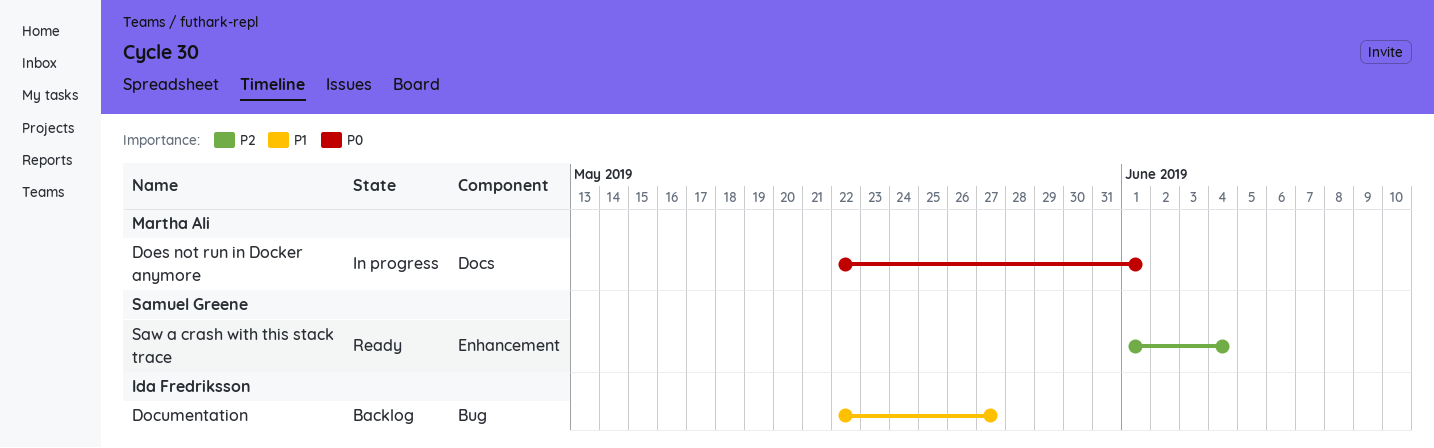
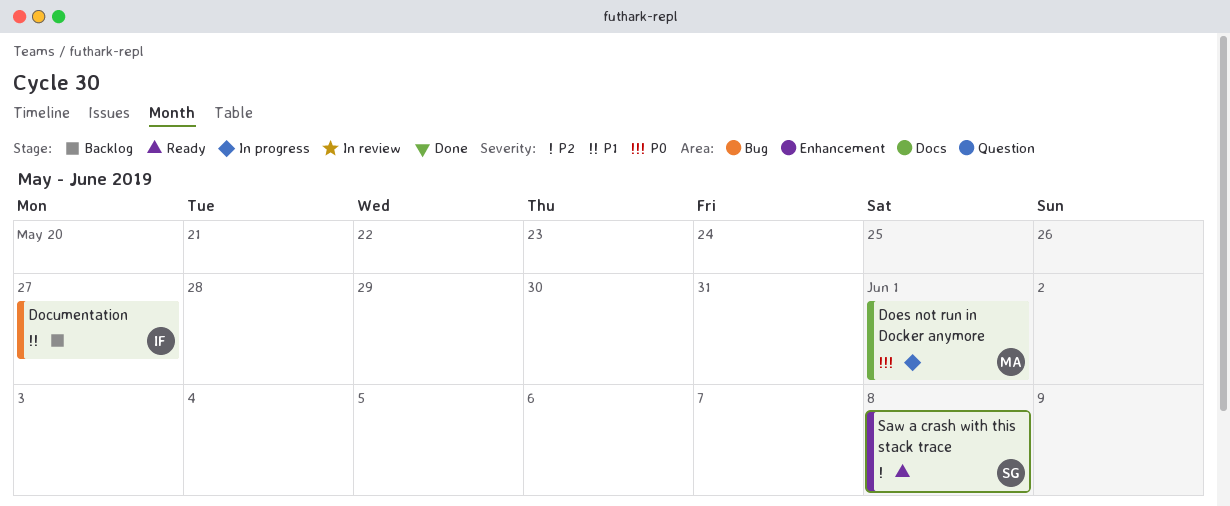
Saw a crash with this stack trace, due: Jun 4 -> Jun 8

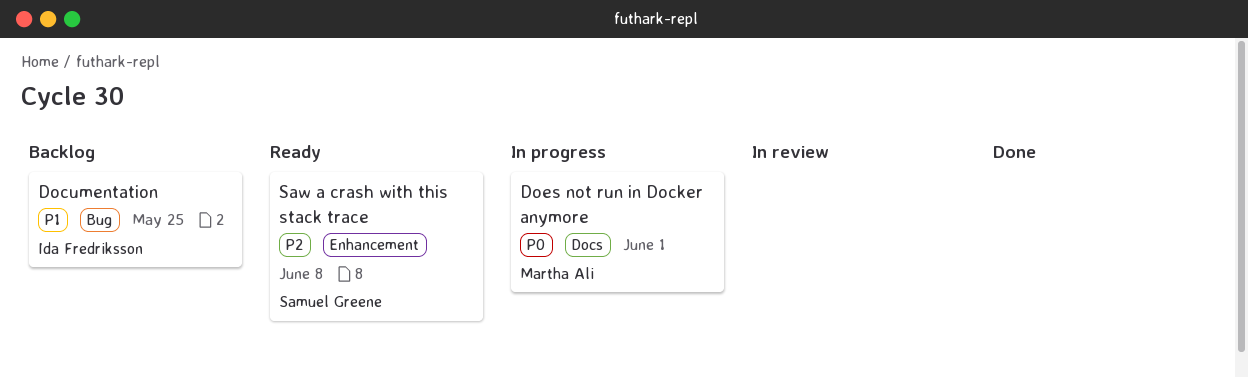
Documentation, due: May 27 -> May 25

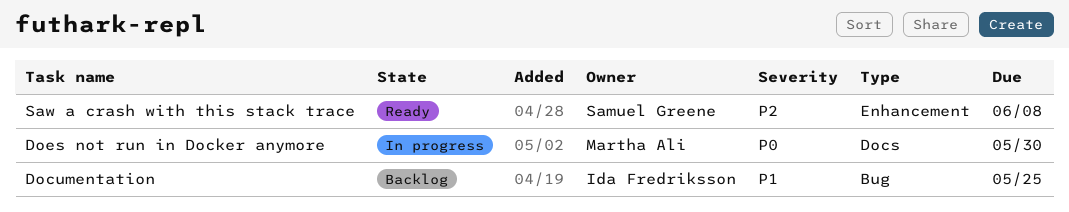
Does not run in Docker anymore, due: Jun 1 -> May 30

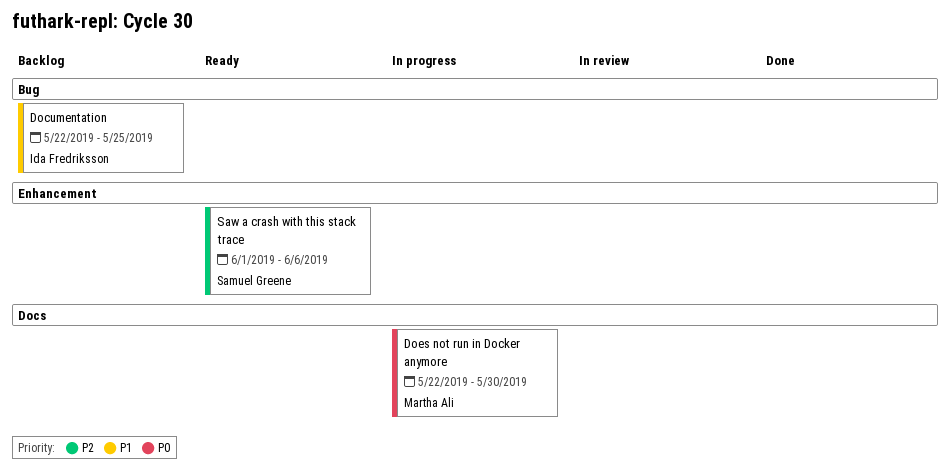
Saw a crash with this stack trace, due: Jun 8 -> Jun 6

